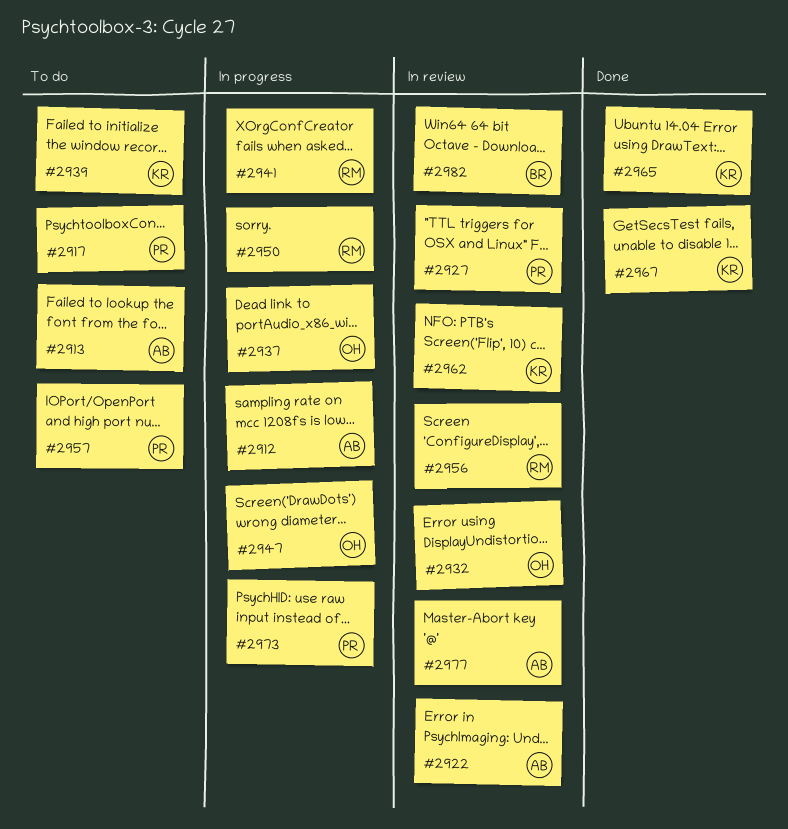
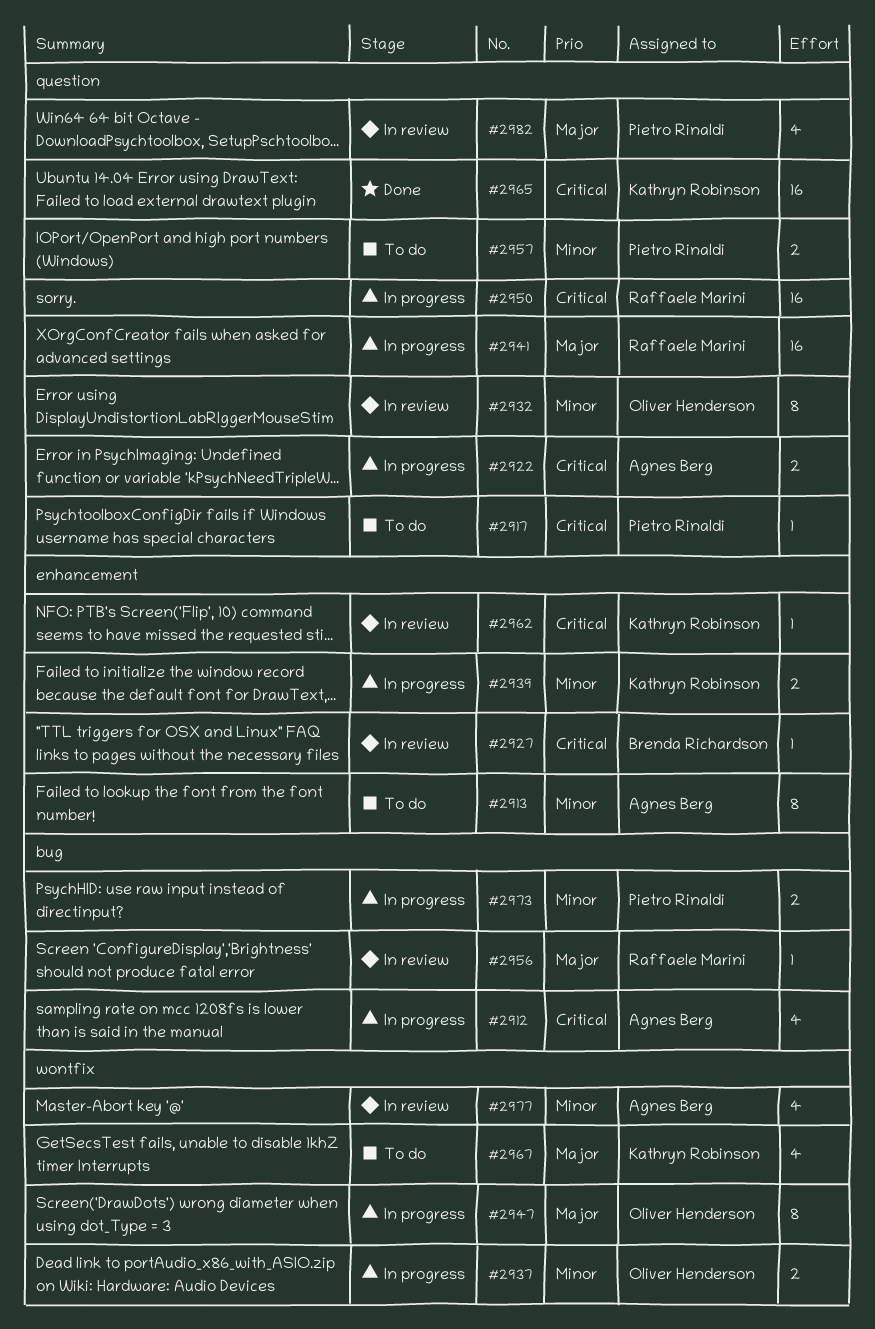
#2922, status: In review -> In progress
#2927, owner: Pietro Rinaldi -> Brenda Richardson
#2939, status: To do -> In progress
#2967, status: Done -> To do
#2982, owner: Brenda Richardson -> Pietro Rinaldi

